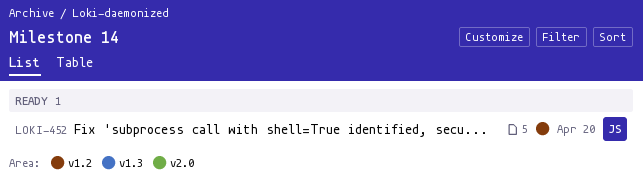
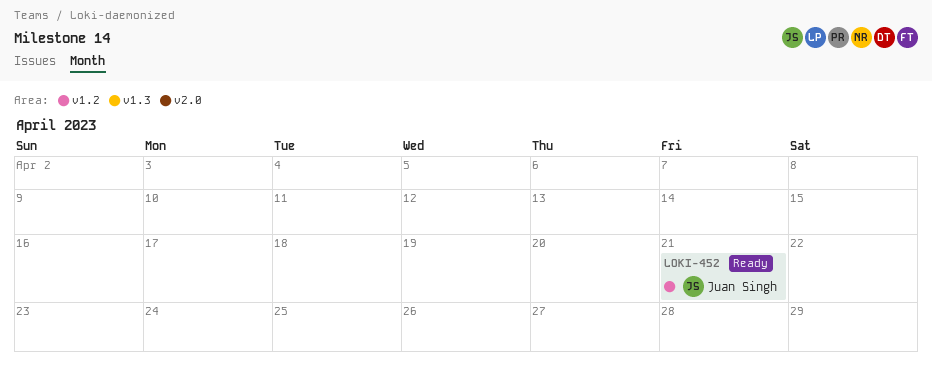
LOKI-452, due: Apr 20 -> Apr 21

